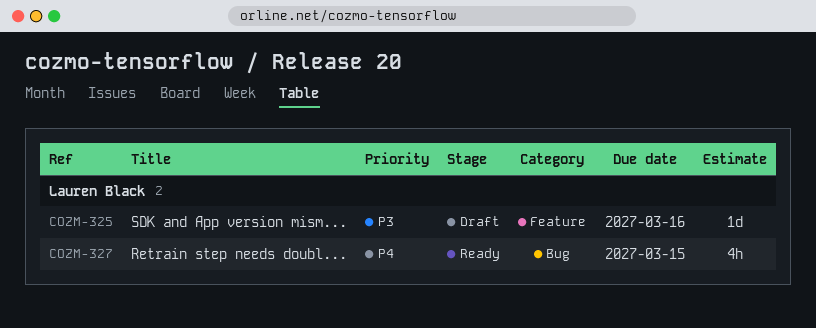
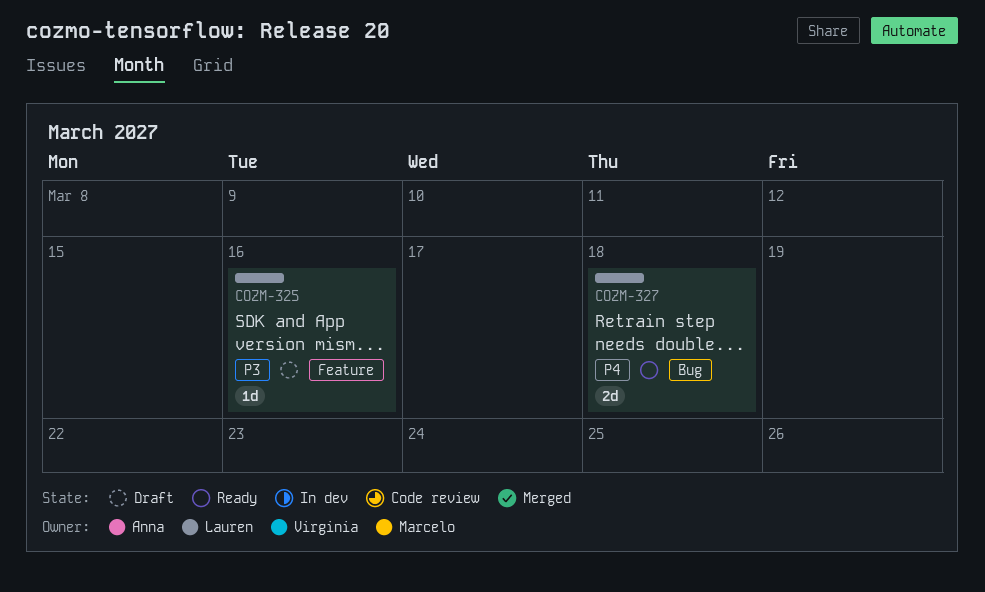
COZM-327, estimate: 4h -> 2d
COZM-327, due: Mar 15 -> Mar 18

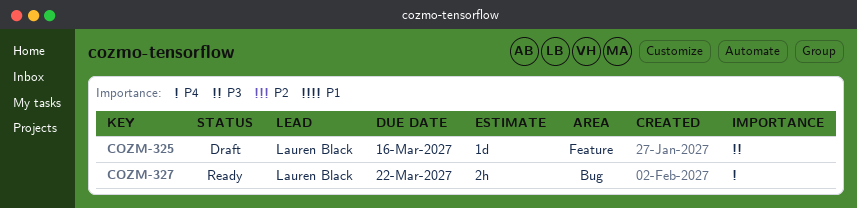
COZM-327, estimate: 2d -> 2h
COZM-327, due: Mar 18 -> Mar 22

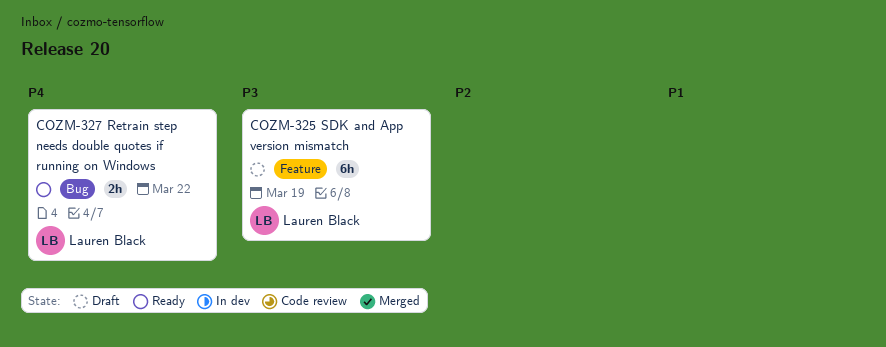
COZM-325, estimate: 1d -> 6h
COZM-325, due: Mar 16 -> Mar 19

